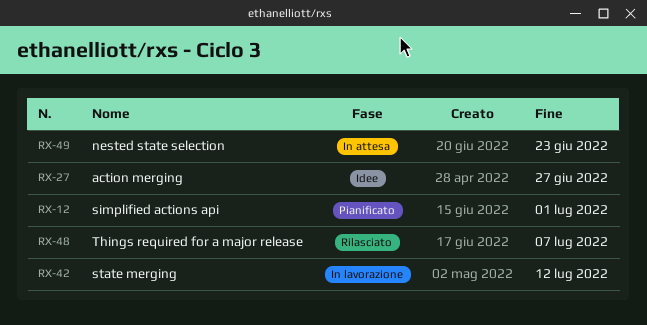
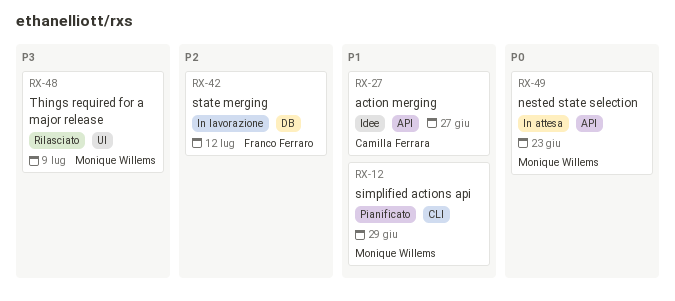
RX-12, due: Jul 1 -> Jun 29
RX-48, due: Jul 7 -> Jul 9

